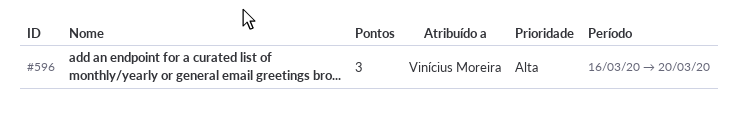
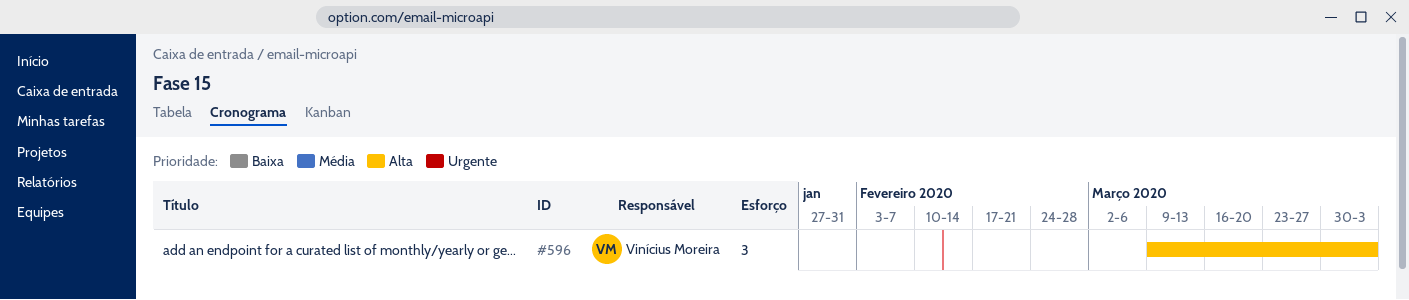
#596, start: Mar 16 -> Mar 9
#596, due: Mar 20 -> Apr 3

